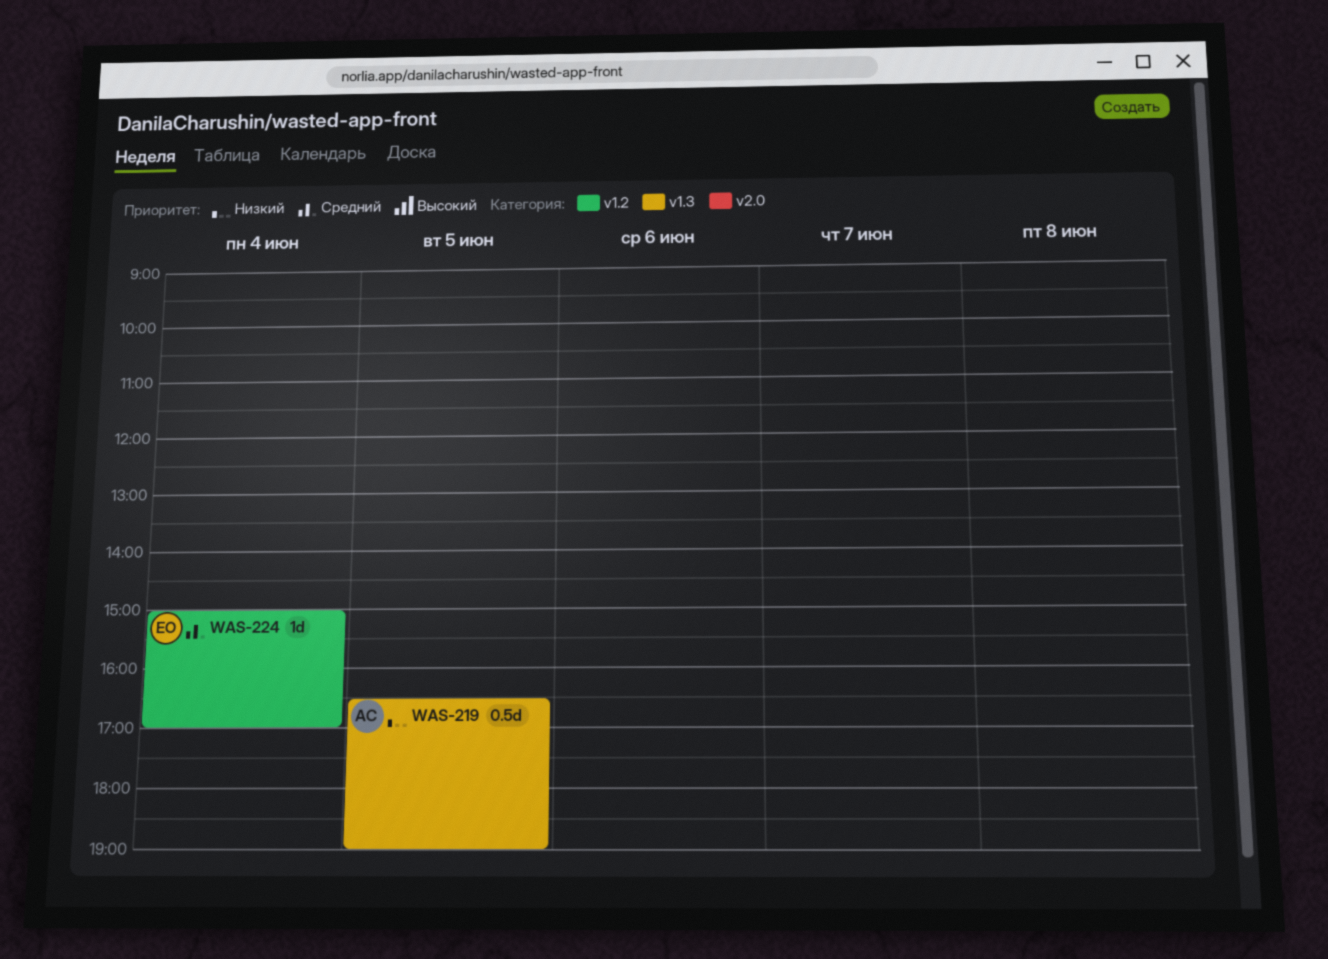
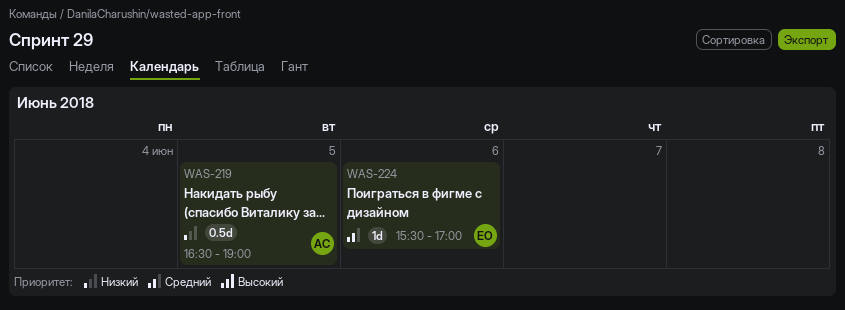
WAS-224, day: Jun 4 -> Jun 6
WAS-224, begins: 15:00 -> 15:30

